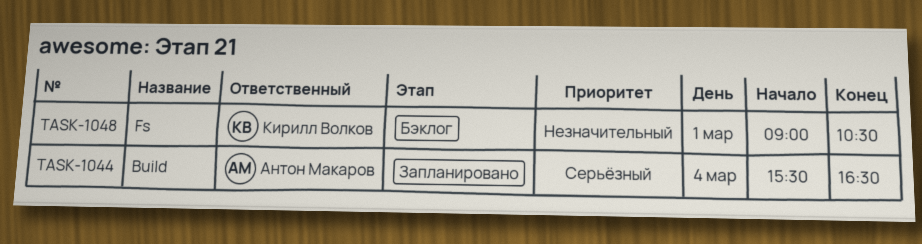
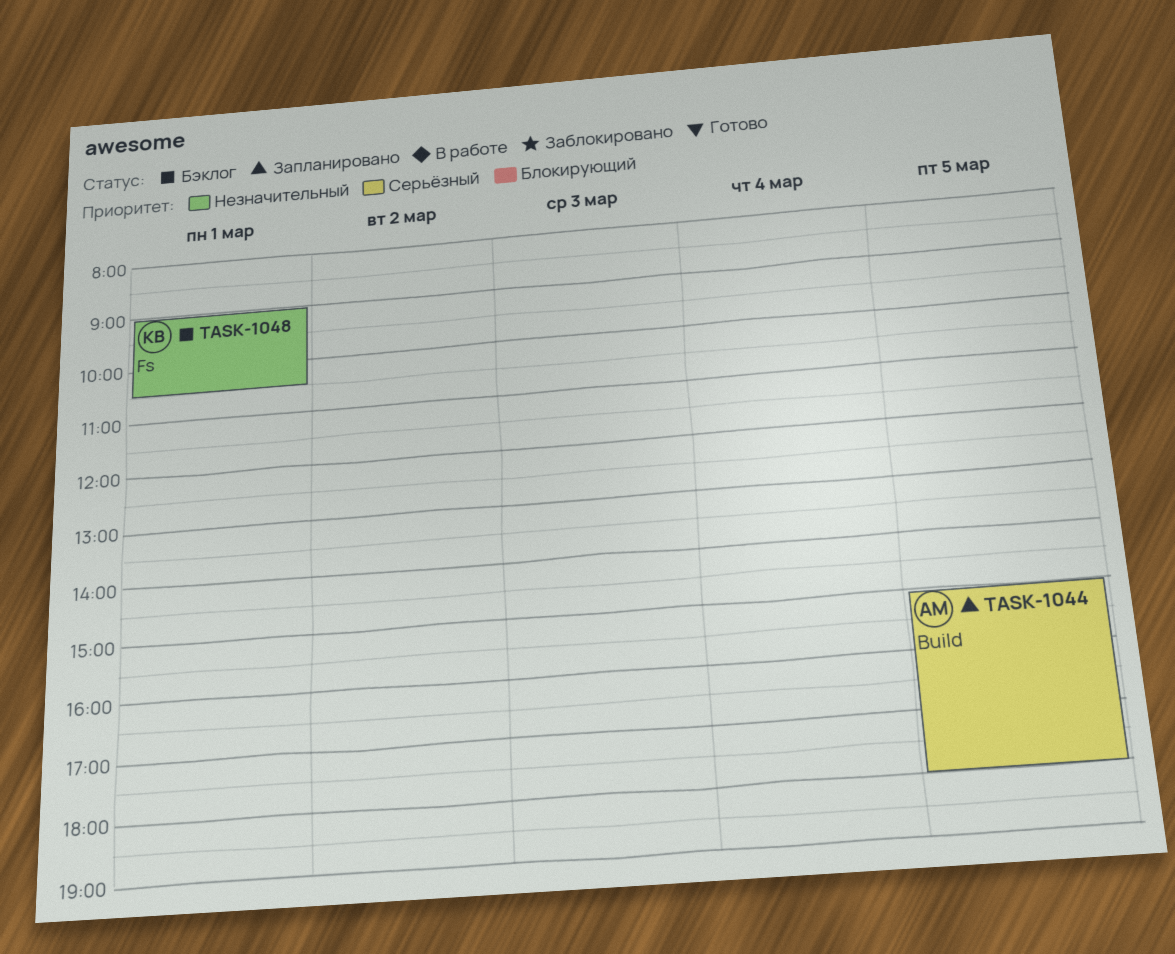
TASK-1044, day: Mar 4 -> Mar 5
TASK-1044, begins: 15:30 -> 15:00
TASK-1044, ends: 16:30 -> 18:00

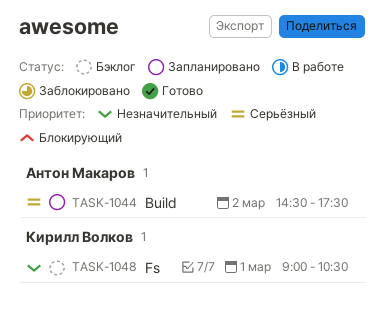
TASK-1044, day: Mar 5 -> Mar 2
TASK-1044, begins: 15:00 -> 14:30
TASK-1044, ends: 18:00 -> 17:30

